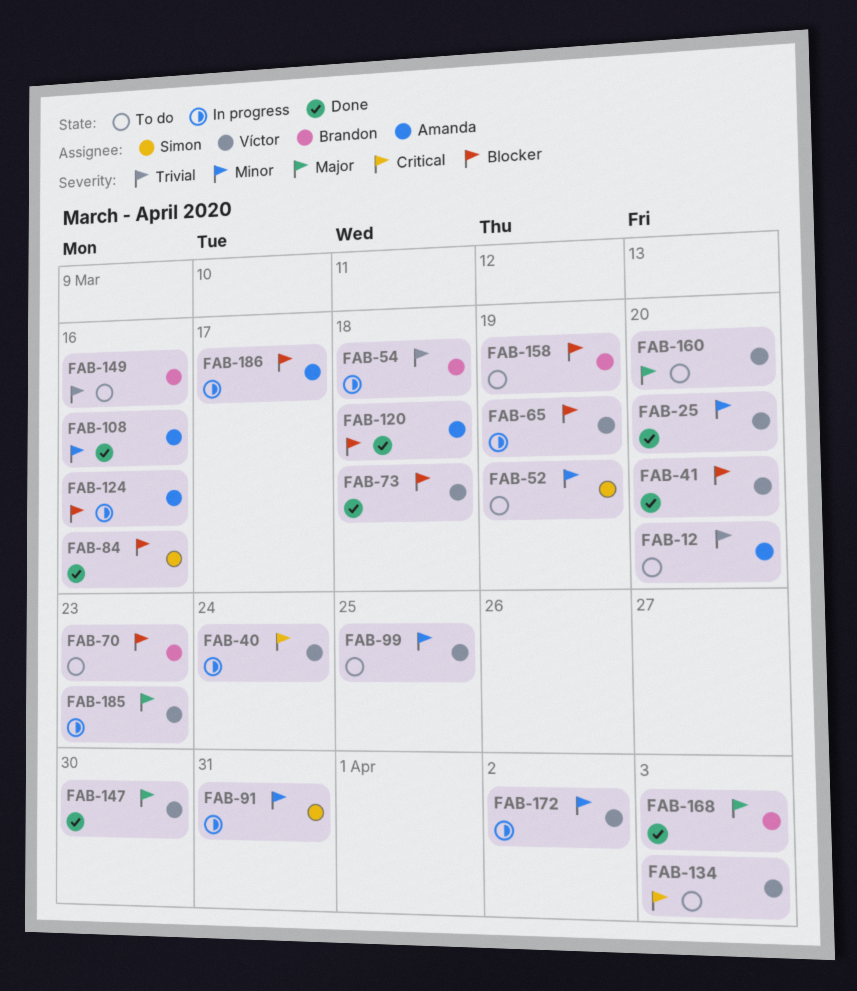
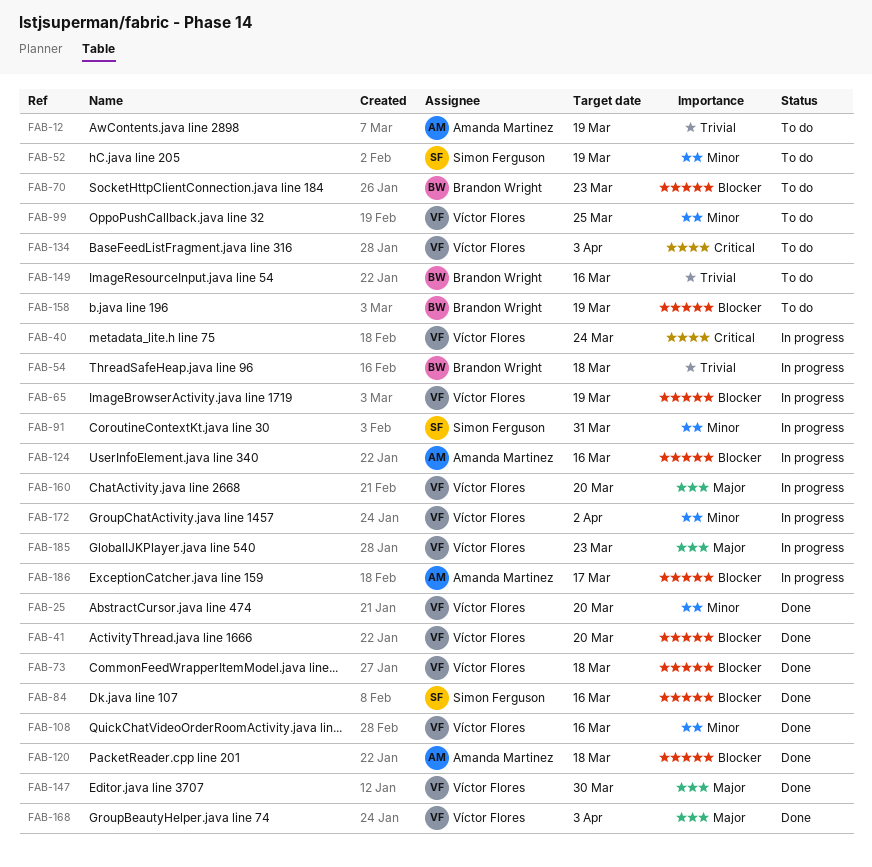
FAB-12, due: Mar 20 -> Mar 19
FAB-108, owner: Amanda Martinez -> Víctor Flores
FAB-160, status: To do -> In progress
FAB-168, owner: Brandon Wright -> Víctor Flores

